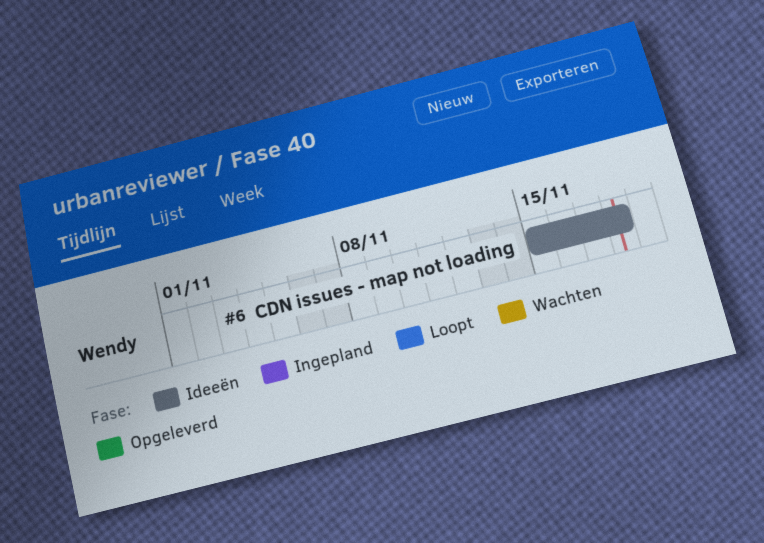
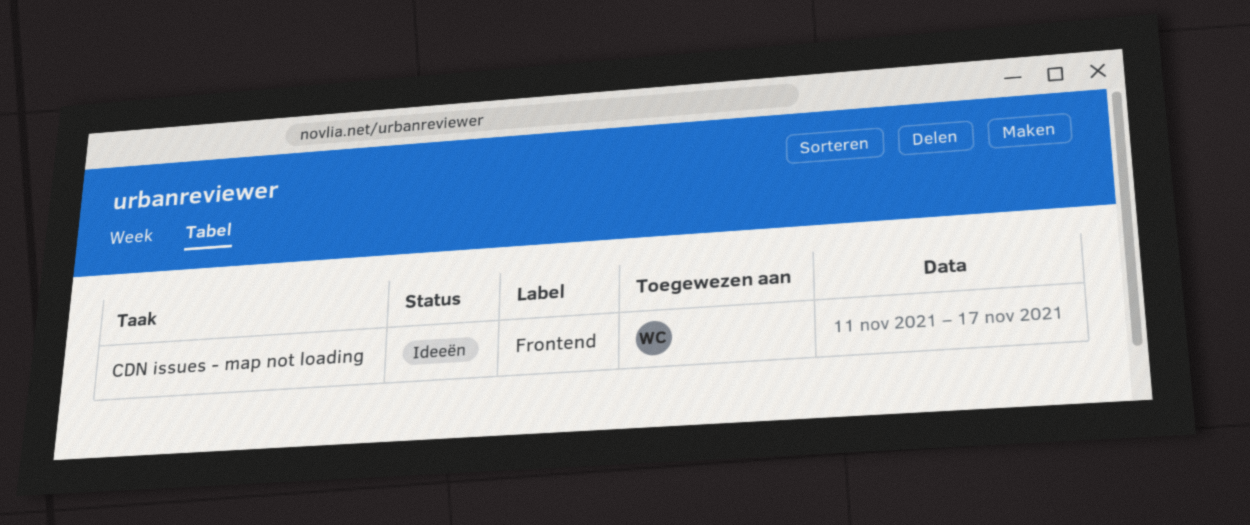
CDN issues - map not loading, start: Nov 15 -> Nov 11
CDN issues - map not loading, due: Nov 18 -> Nov 17

